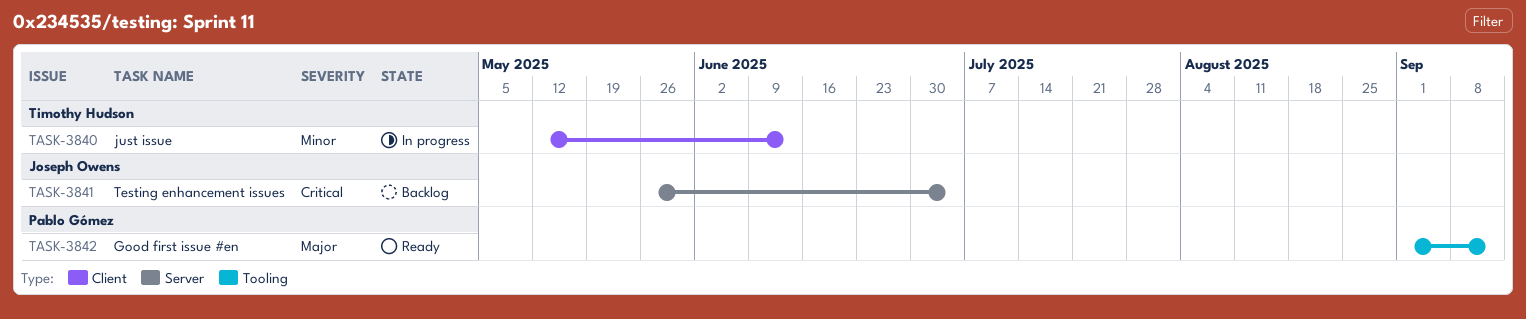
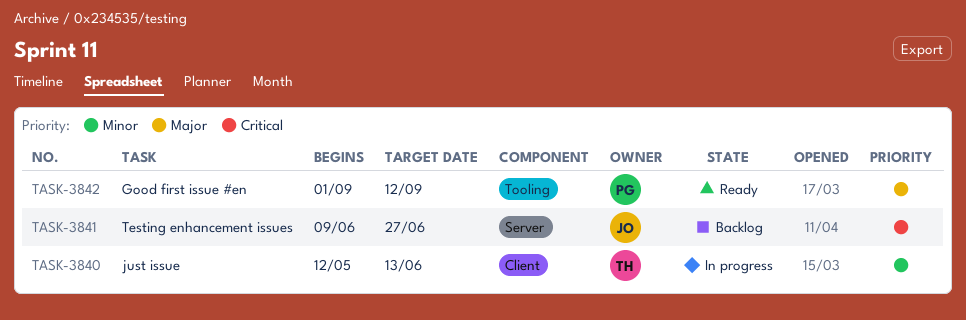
TASK-3841, start: May 26 -> Jun 9
TASK-3841, due: Jul 4 -> Jun 27

